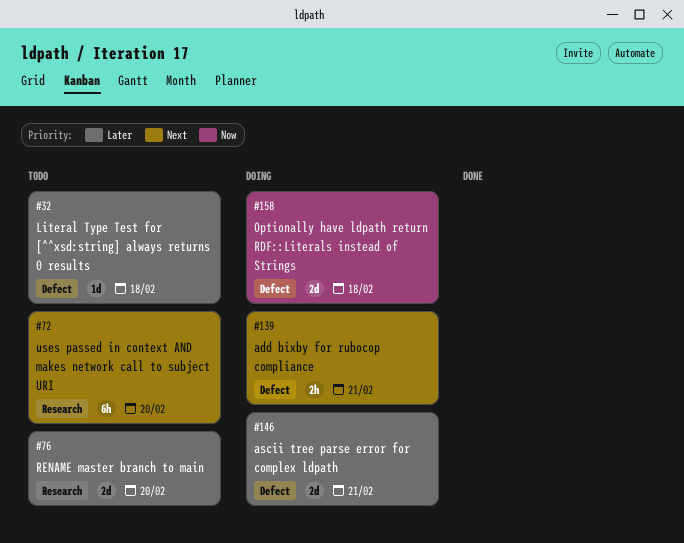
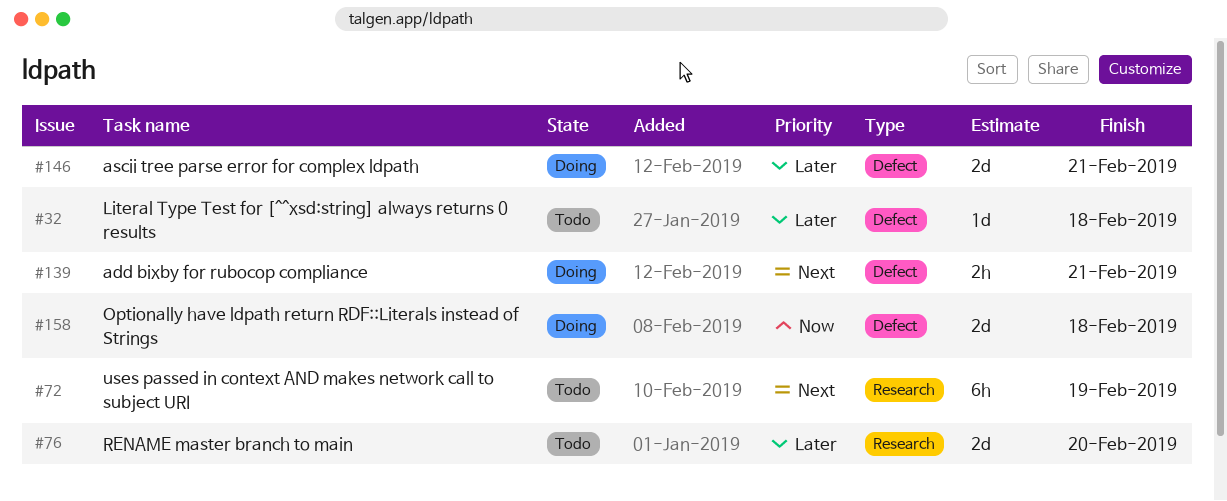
#72, due: Feb 20 -> Feb 19

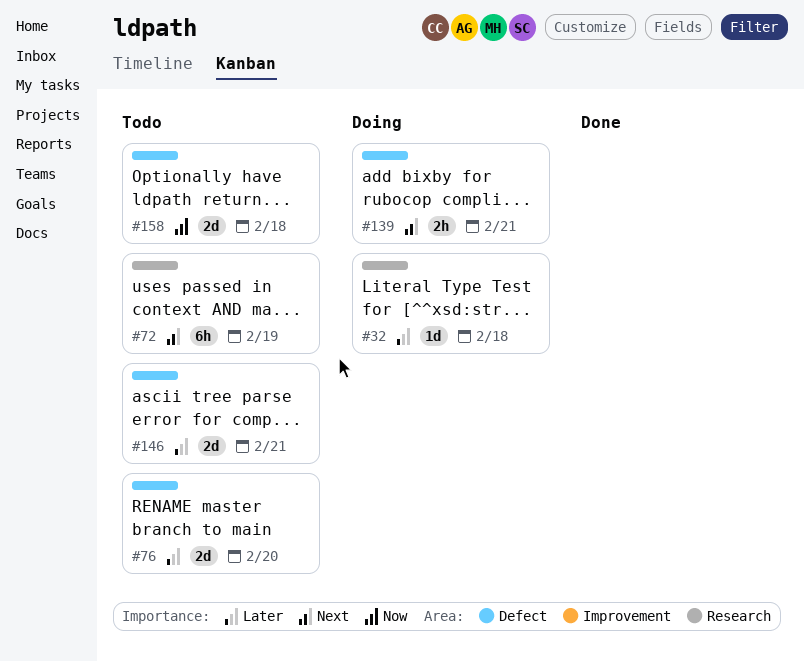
#32, status: Todo -> Doing
#32, label: Defect -> Research
#76, label: Research -> Defect
#146, status: Doing -> Todo
#158, status: Doing -> Todo

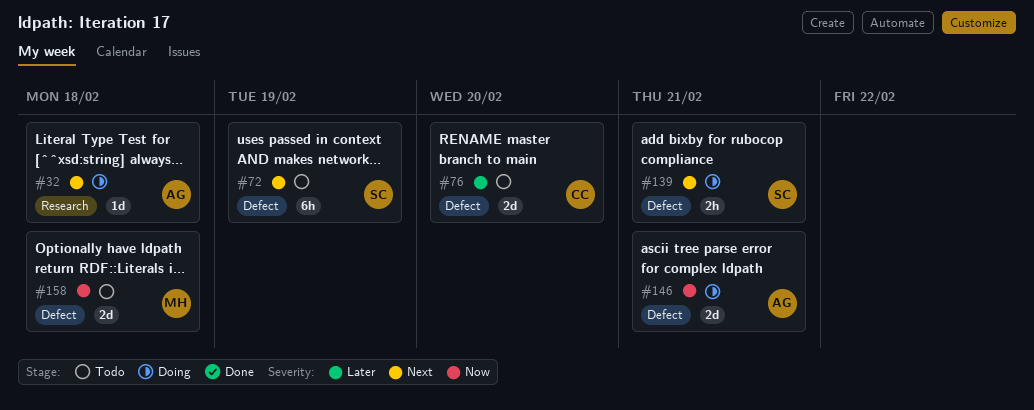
#32, priority: Later -> Next
#72, label: Research -> Defect
#146, status: Todo -> Doing
#146, priority: Later -> Now

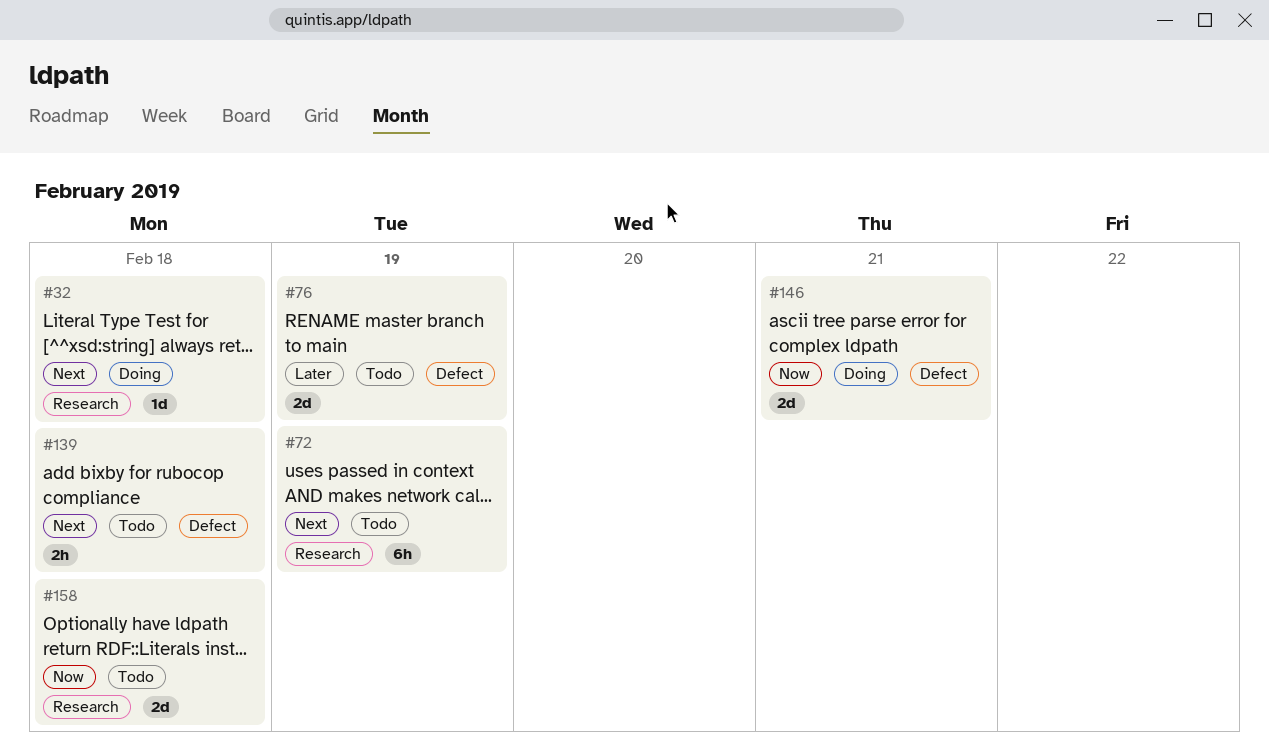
#72, label: Defect -> Research
#76, due: Feb 20 -> Feb 19
#139, status: Doing -> Todo
#139, due: Feb 21 -> Feb 18
#158, label: Defect -> Research

